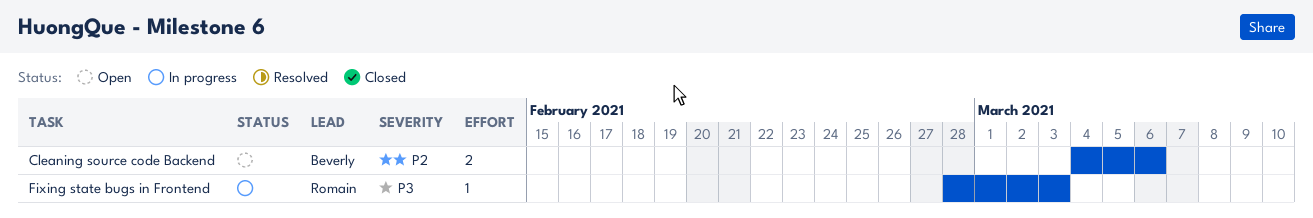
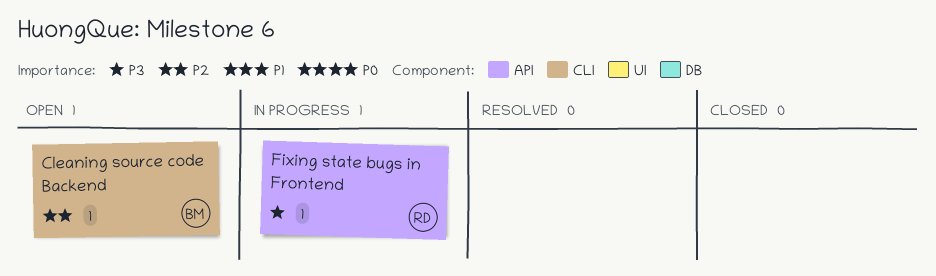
Cleaning source code Backend, estimate: 2 -> 1

